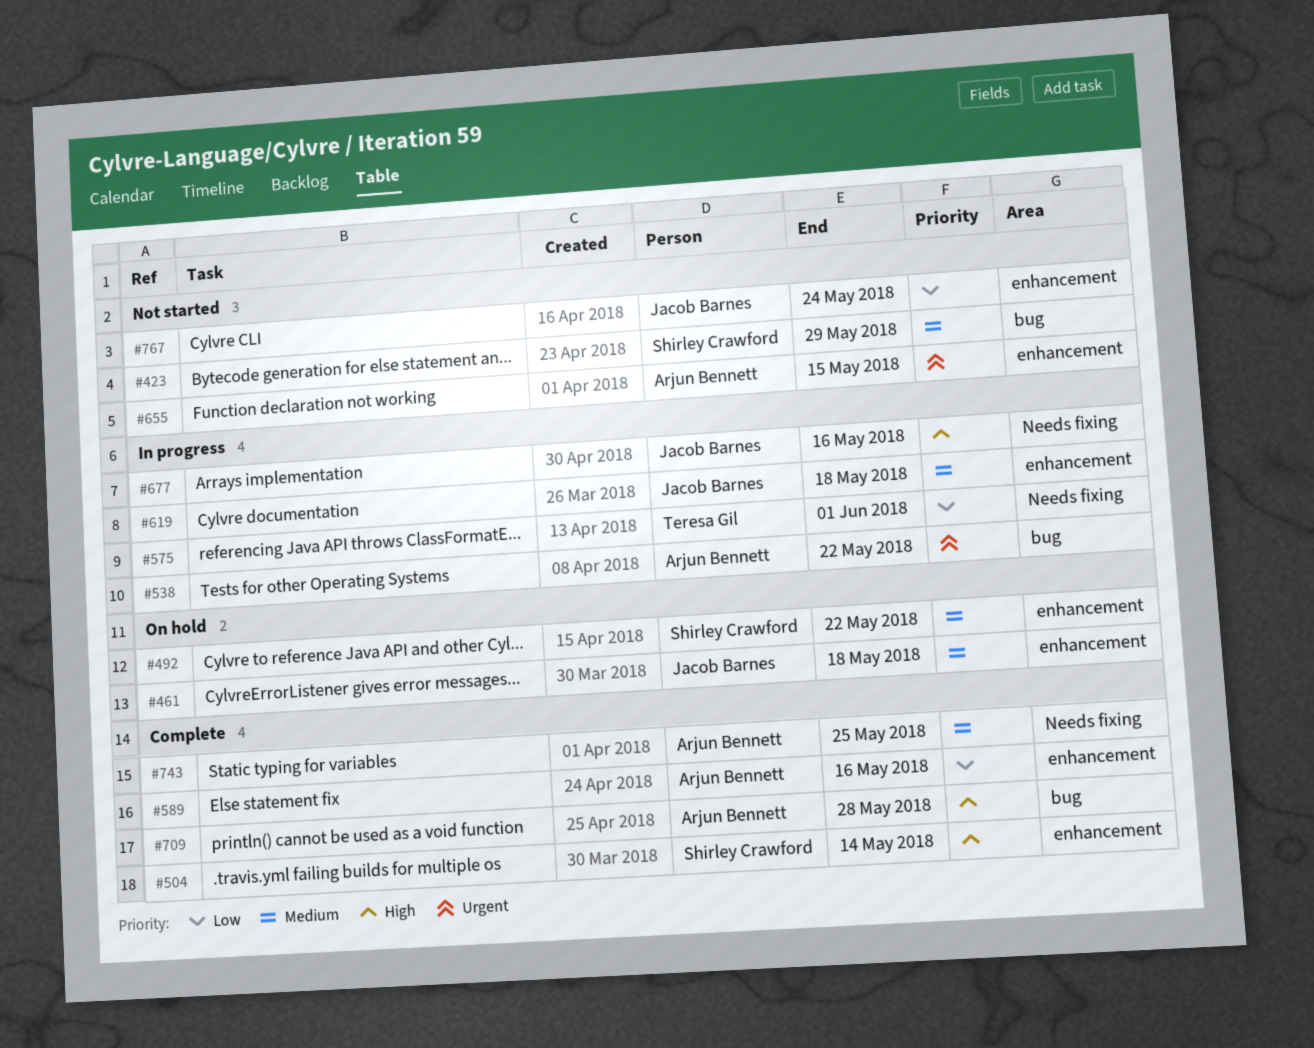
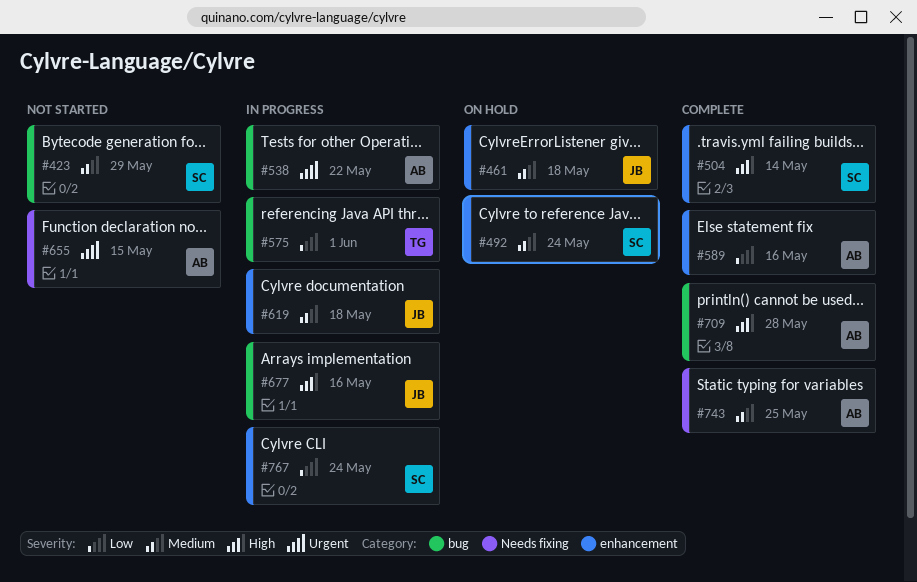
#492, due: May 22 -> May 24
#575, label: Needs fixing -> bug
#655, label: enhancement -> Needs fixing
#677, label: Needs fixing -> bug
#767, status: Not started -> In progress
#767, owner: Jacob Barnes -> Shirley Crawford

